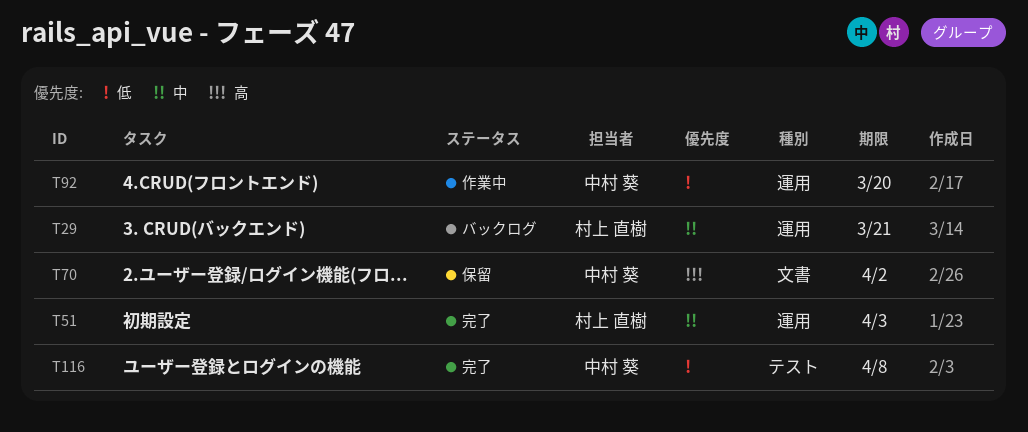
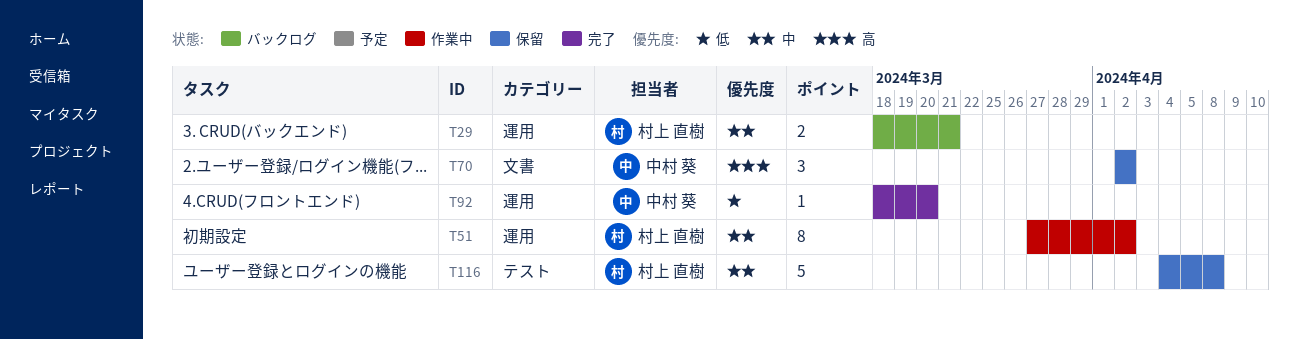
T51, status: 完了 -> 作業中
T51, due: Apr 3 -> Apr 2
T92, status: 作業中 -> 完了
T116, status: 完了 -> 保留
T116, owner: 中村 葵 -> 村上 直樹
T116, priority: 低 -> 中

